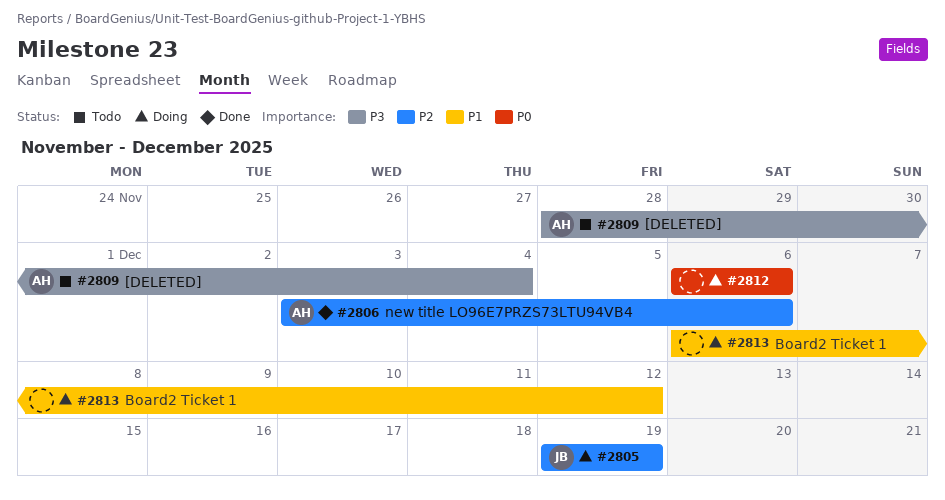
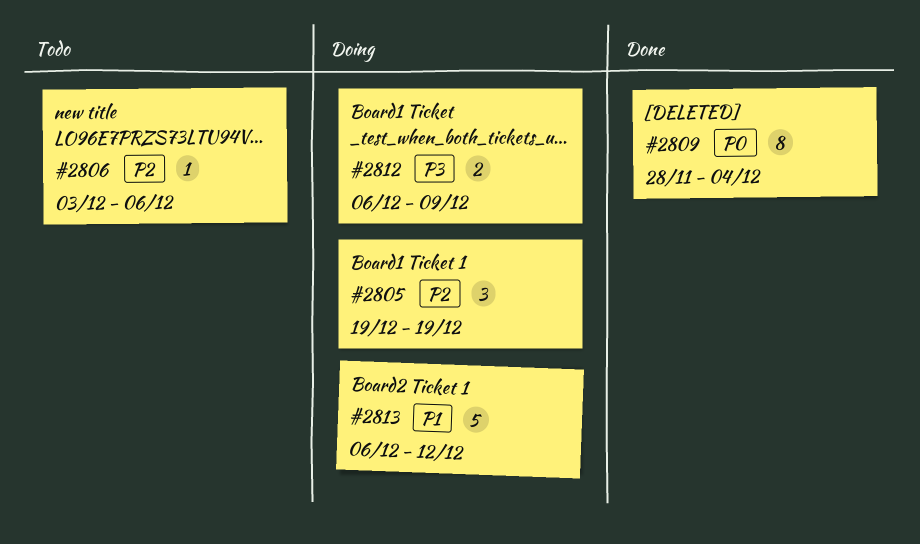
#2806, status: Done -> Todo
#2809, status: Todo -> Done
#2809, priority: P3 -> P0
#2812, priority: P0 -> P3
#2812, due: Dec 6 -> Dec 9

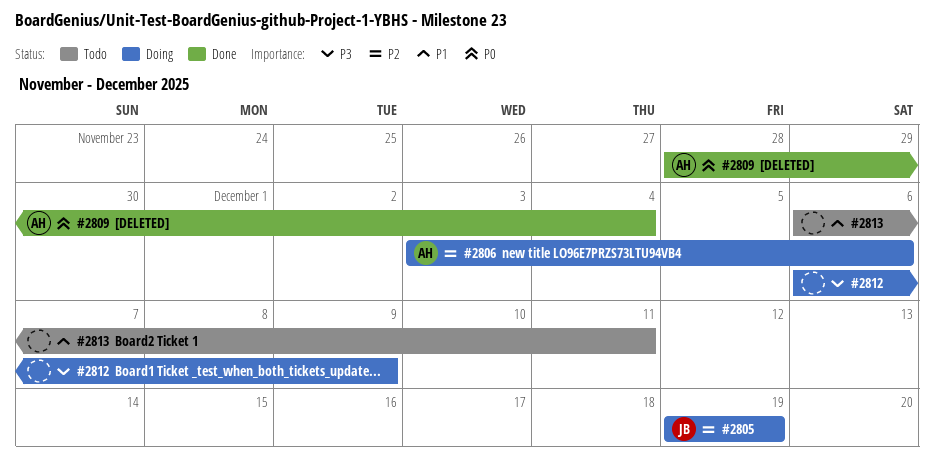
#2806, status: Todo -> Doing
#2813, status: Doing -> Todo
#2813, due: Dec 12 -> Dec 11

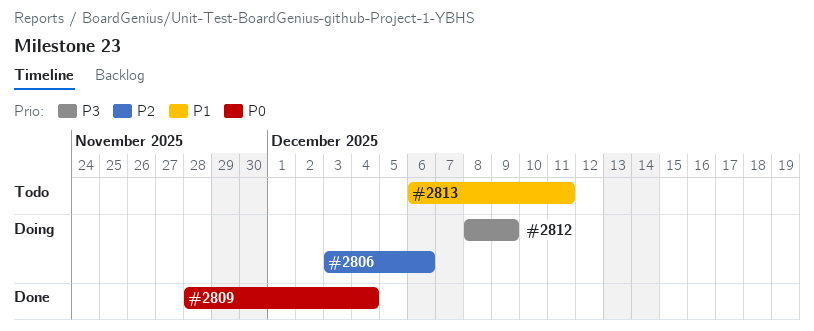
#2805: present -> none
#2812, start: Dec 6 -> Dec 8

